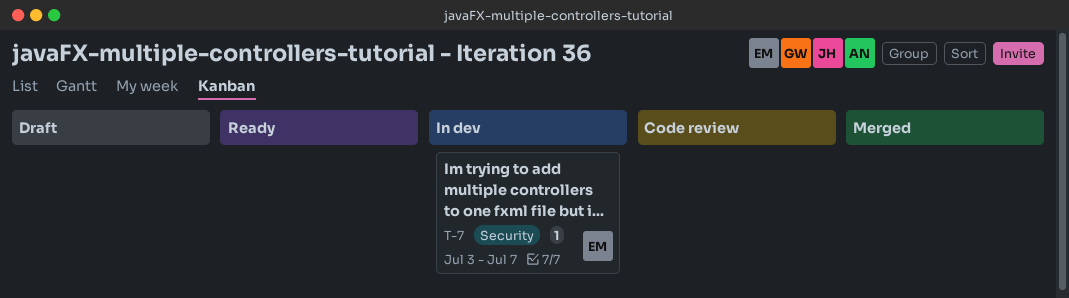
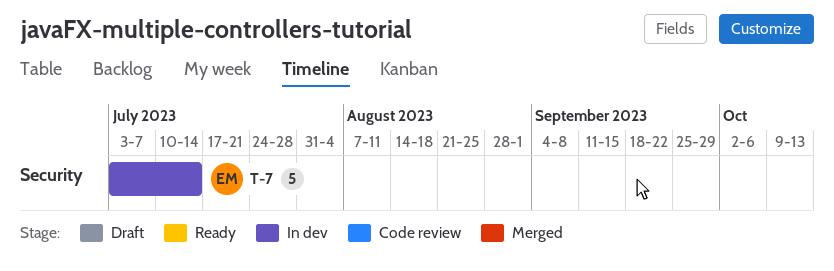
T-7, estimate: 1 -> 5
T-7, due: Jul 7 -> Jul 14

